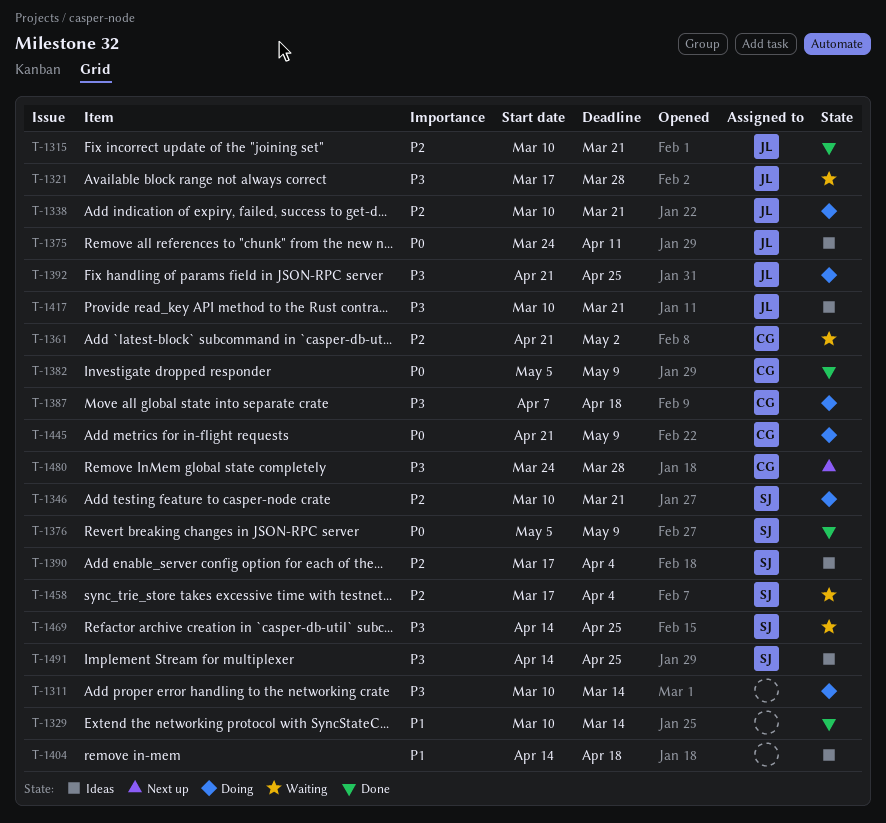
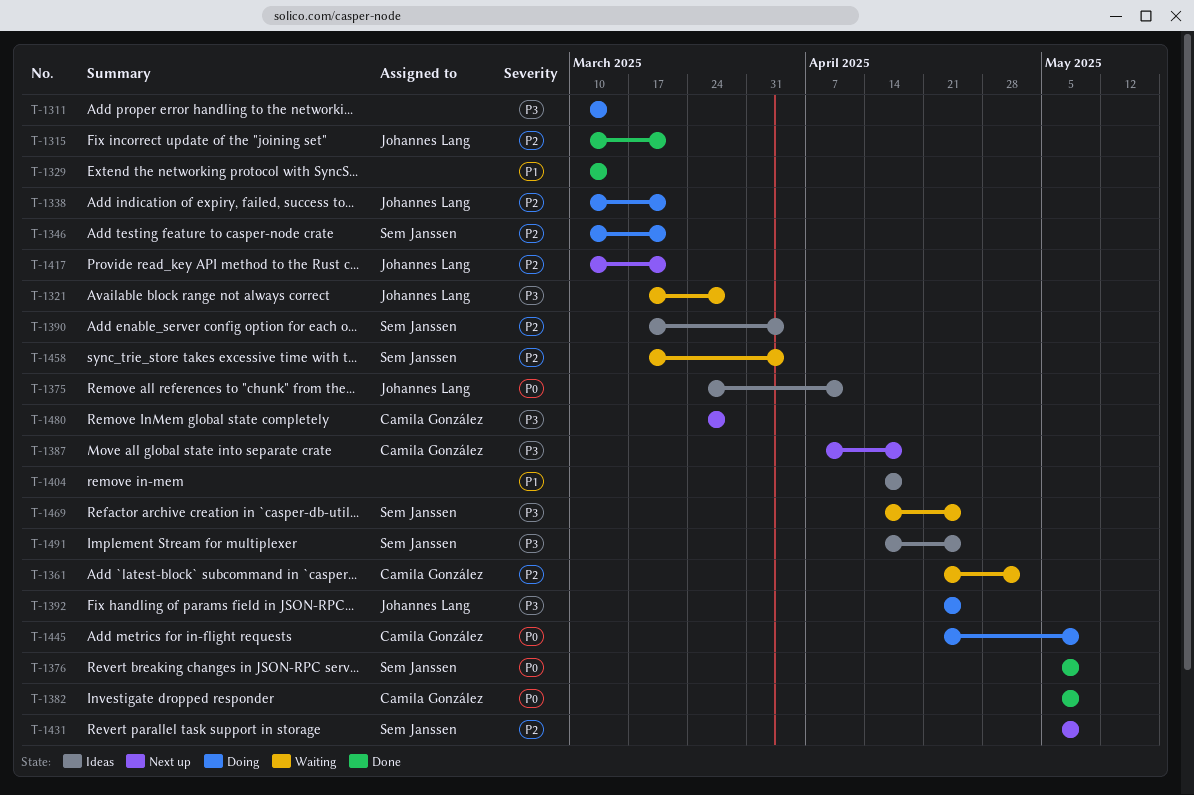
T-1387, status: Doing -> Next up
T-1417, status: Ideas -> Next up
T-1417, priority: P3 -> P2
T-1431: none -> present

